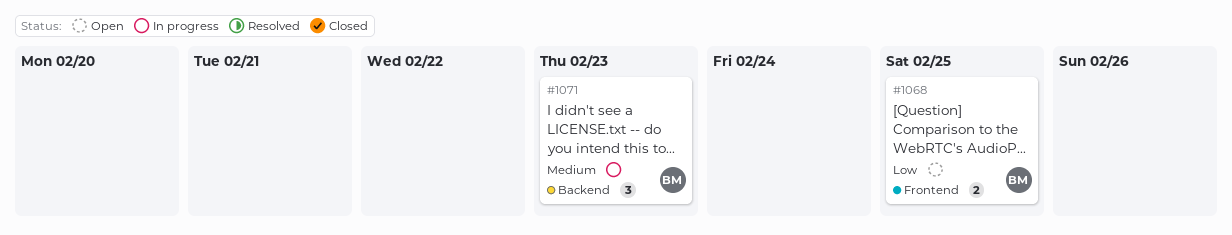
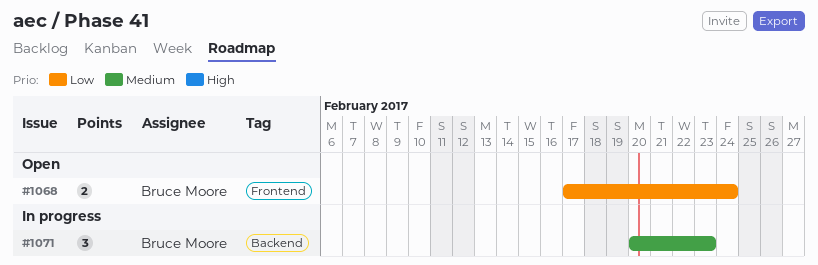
#1068, due: Feb 25 -> Feb 24

